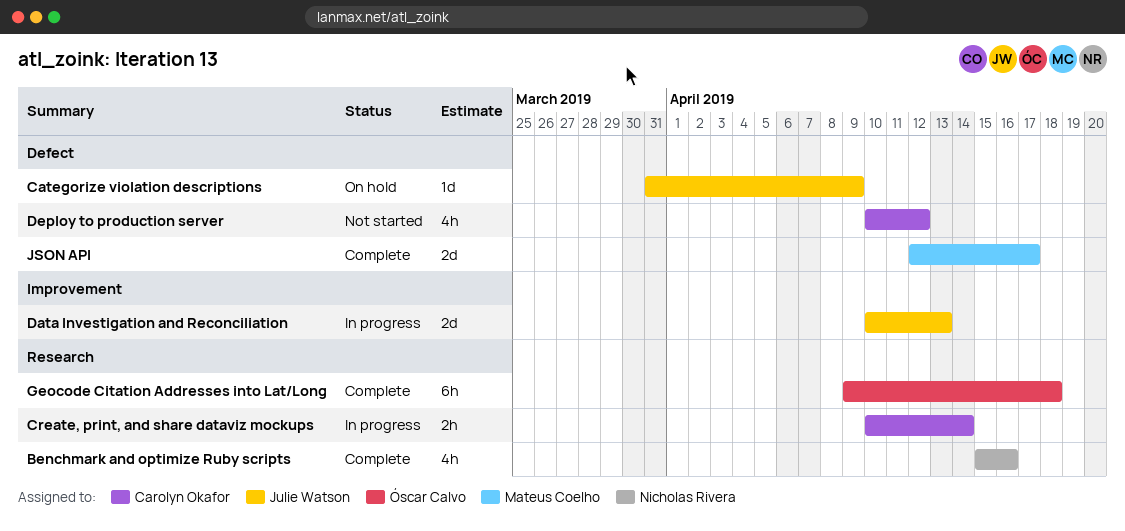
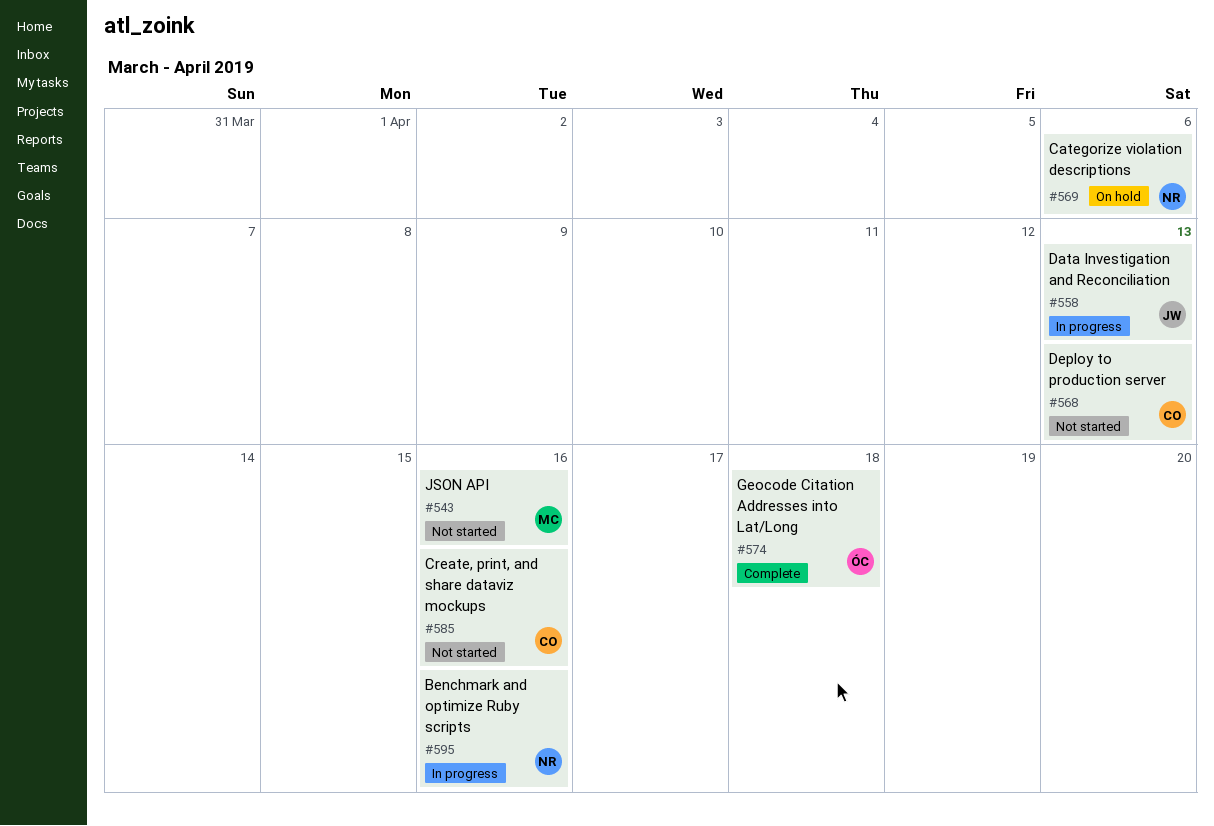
Benchmark and optimize Ruby scripts, status: Complete -> In progress
Categorize violation descriptions, owner: Julie Watson -> Nicholas Rivera
Categorize violation descriptions, due: Apr 9 -> Apr 6
Create, print, and share dataviz mockups, status: In progress -> Not started
Create, print, and share dataviz mockups, due: Apr 14 -> Apr 16
Deploy to production server, due: Apr 12 -> Apr 13
JSON API, status: Complete -> Not started
JSON API, due: Apr 17 -> Apr 16

